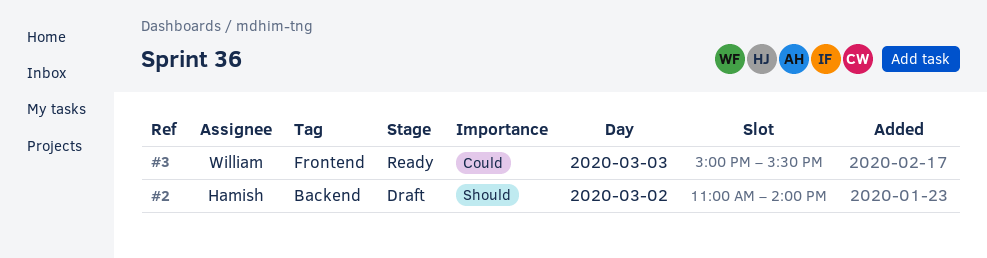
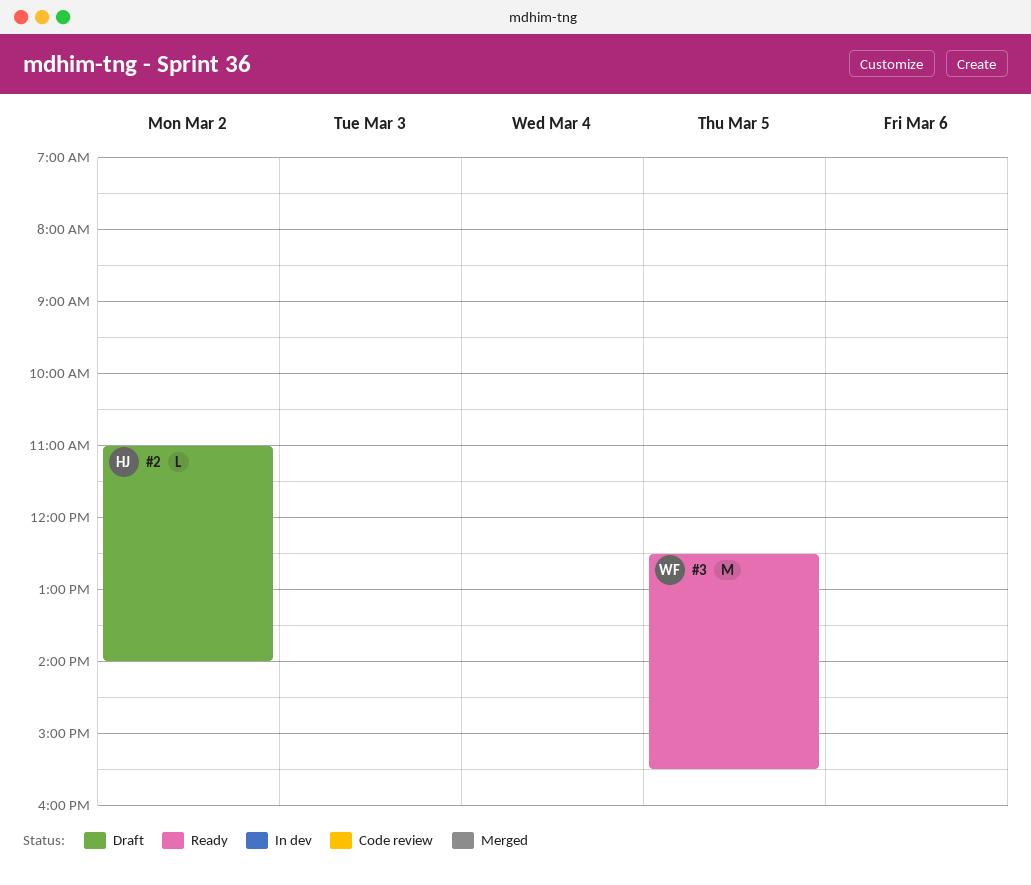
#3, day: Mar 3 -> Mar 5
#3, begins: 15:00 -> 12:30

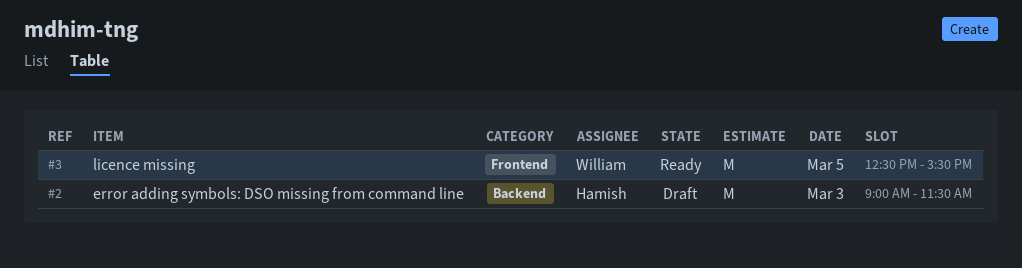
#2, estimate: L -> M
#2, day: Mar 2 -> Mar 3
#2, begins: 11:00 -> 09:00
#2, ends: 14:00 -> 11:30

